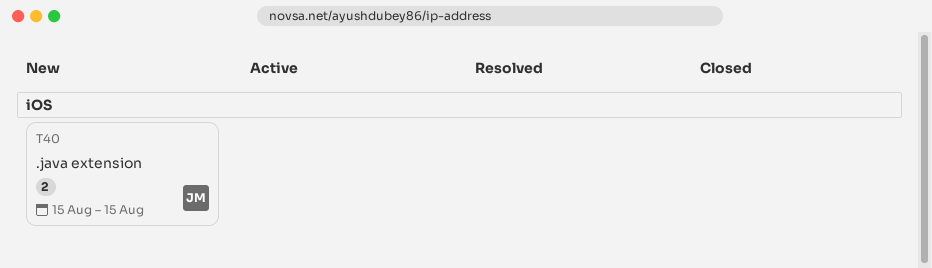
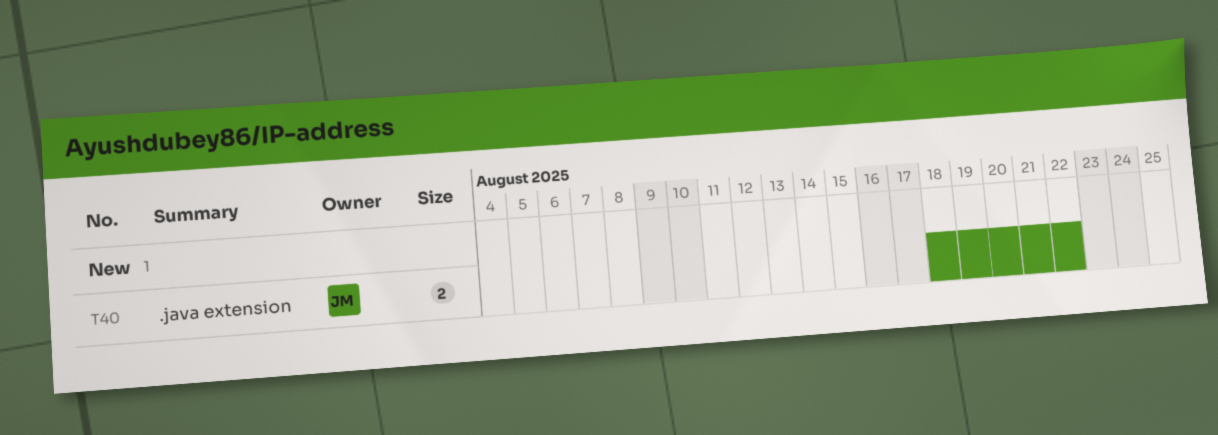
T40, start: Aug 15 -> Aug 18
T40, due: Aug 15 -> Aug 22

